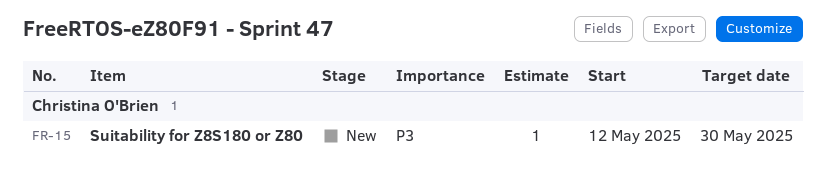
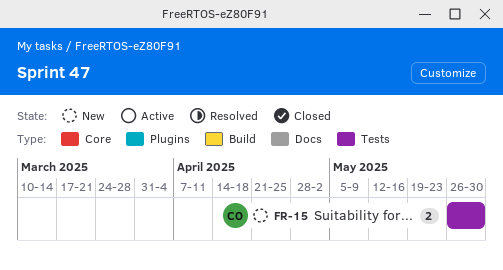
FR-15, estimate: 1 -> 2
FR-15, start: May 12 -> May 26

